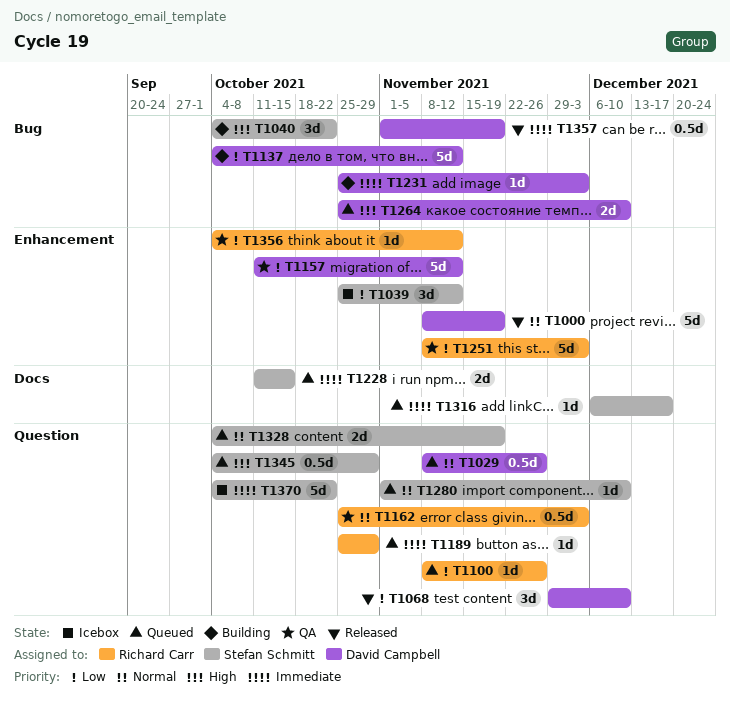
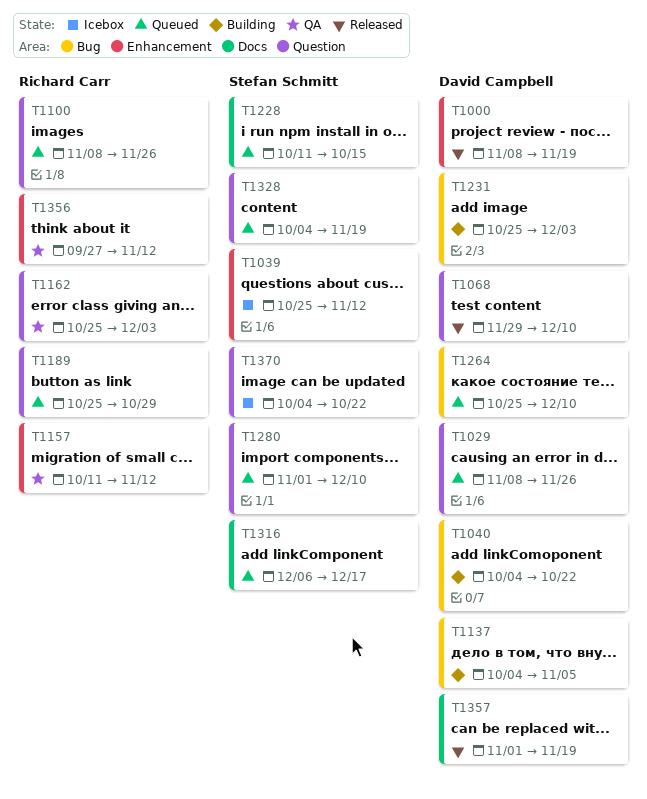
T1040, owner: Stefan Schmitt -> David Campbell
T1137, due: Nov 12 -> Nov 5
T1157, owner: David Campbell -> Richard Carr
T1251: present -> none
T1345: present -> none
T1356, start: Oct 4 -> Sep 27
T1357, label: Bug -> Docs

